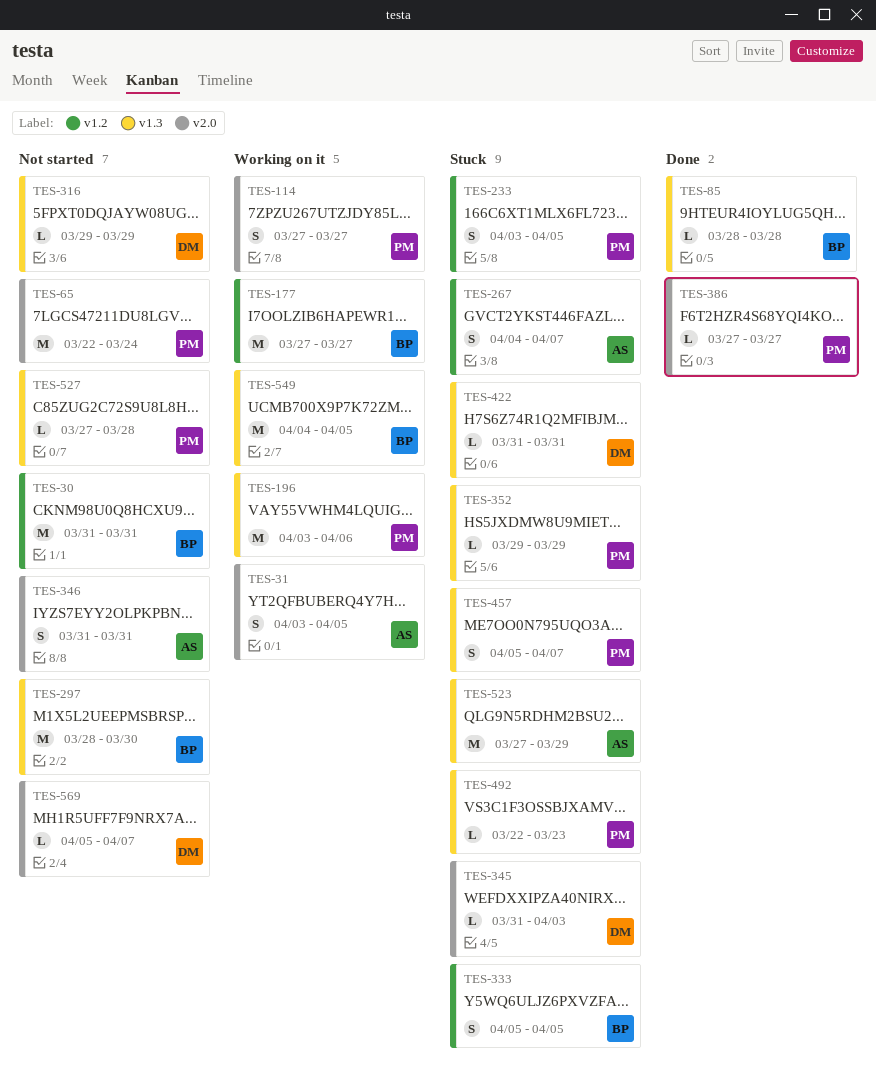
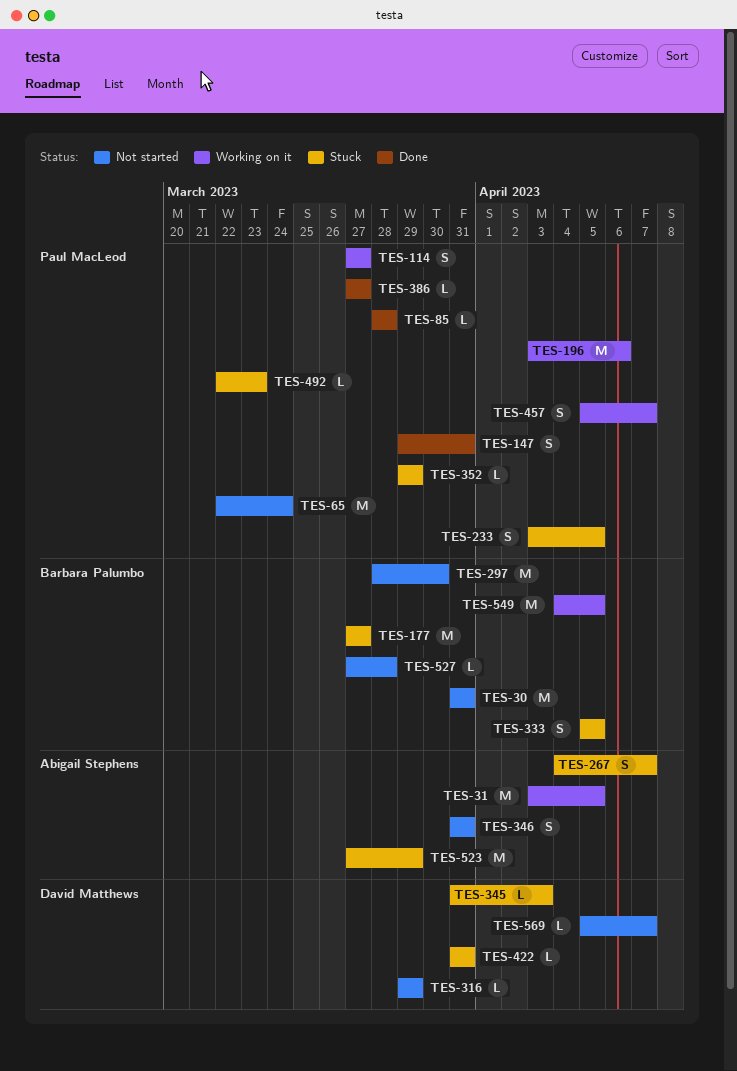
TES-31, estimate: S -> M
TES-85, owner: Barbara Palumbo -> Paul MacLeod
TES-147: none -> present
TES-177, status: Working on it -> Stuck
TES-457, status: Stuck -> Working on it
TES-527, owner: Paul MacLeod -> Barbara Palumbo

